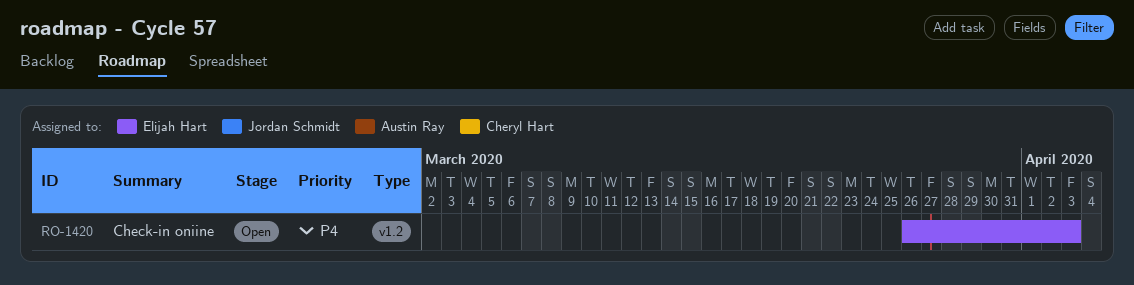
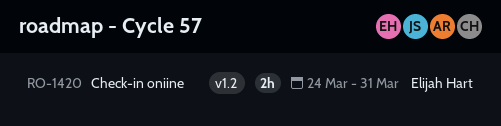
RO-1420, start: Mar 26 -> Mar 24
RO-1420, due: Apr 3 -> Mar 31

